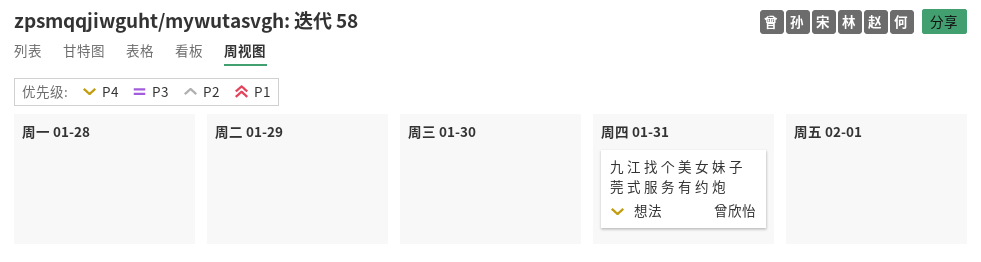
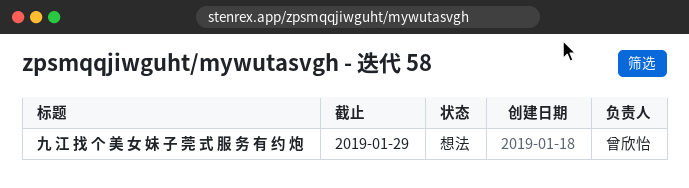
九 江 找 个 美 女 妹 子 莞 式 服 务 有 约 炮, due: Jan 31 -> Jan 29

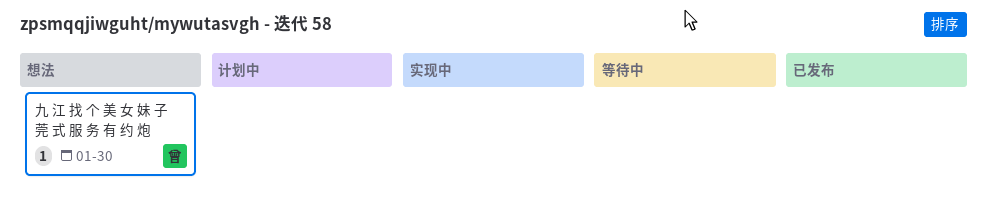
九 江 找 个 美 女 妹 子 莞 式 服 务 有 约 炮, due: Jan 29 -> Jan 30

